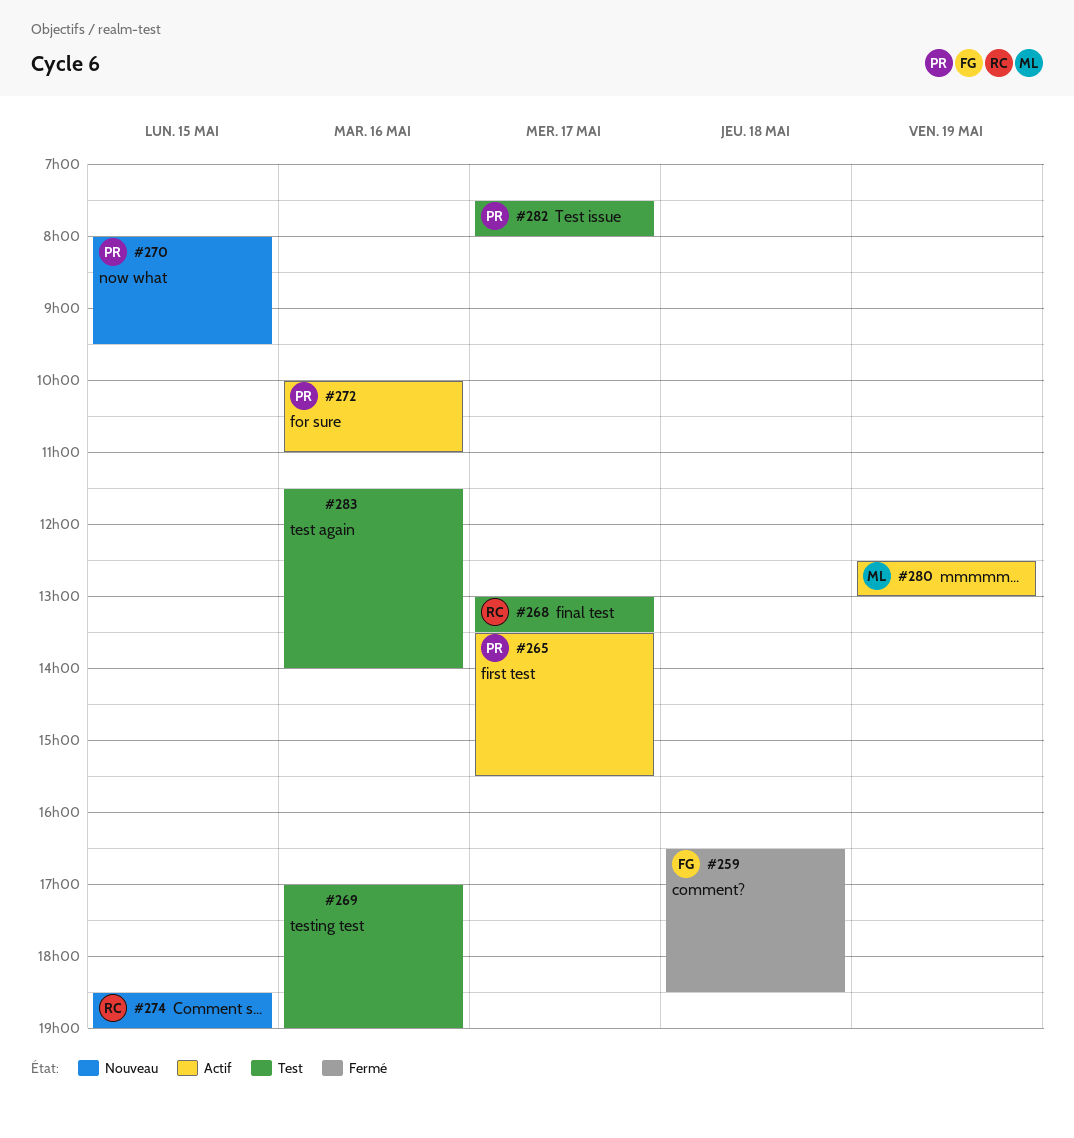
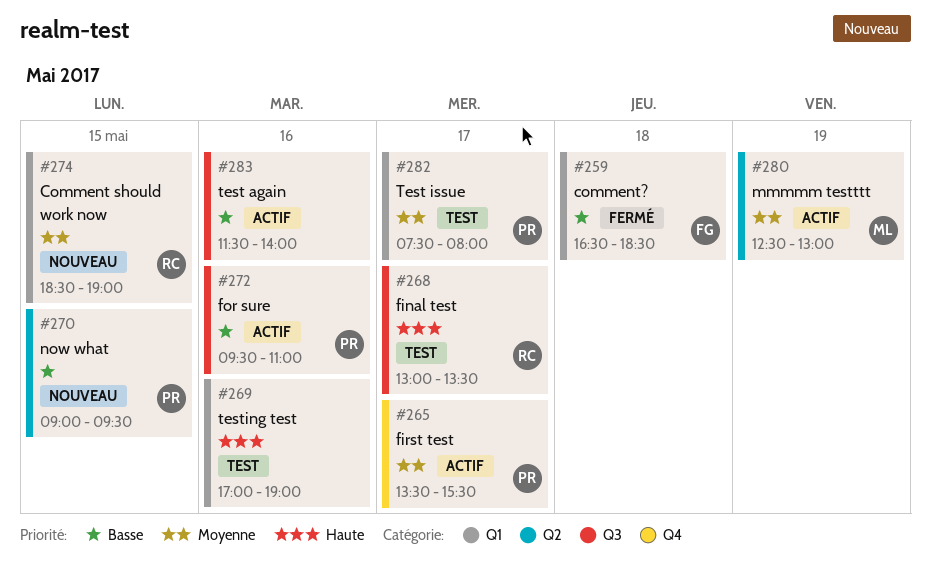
#270, begins: 08:00 -> 09:00
#272, begins: 10:00 -> 09:30
#283, status: Test -> Actif

